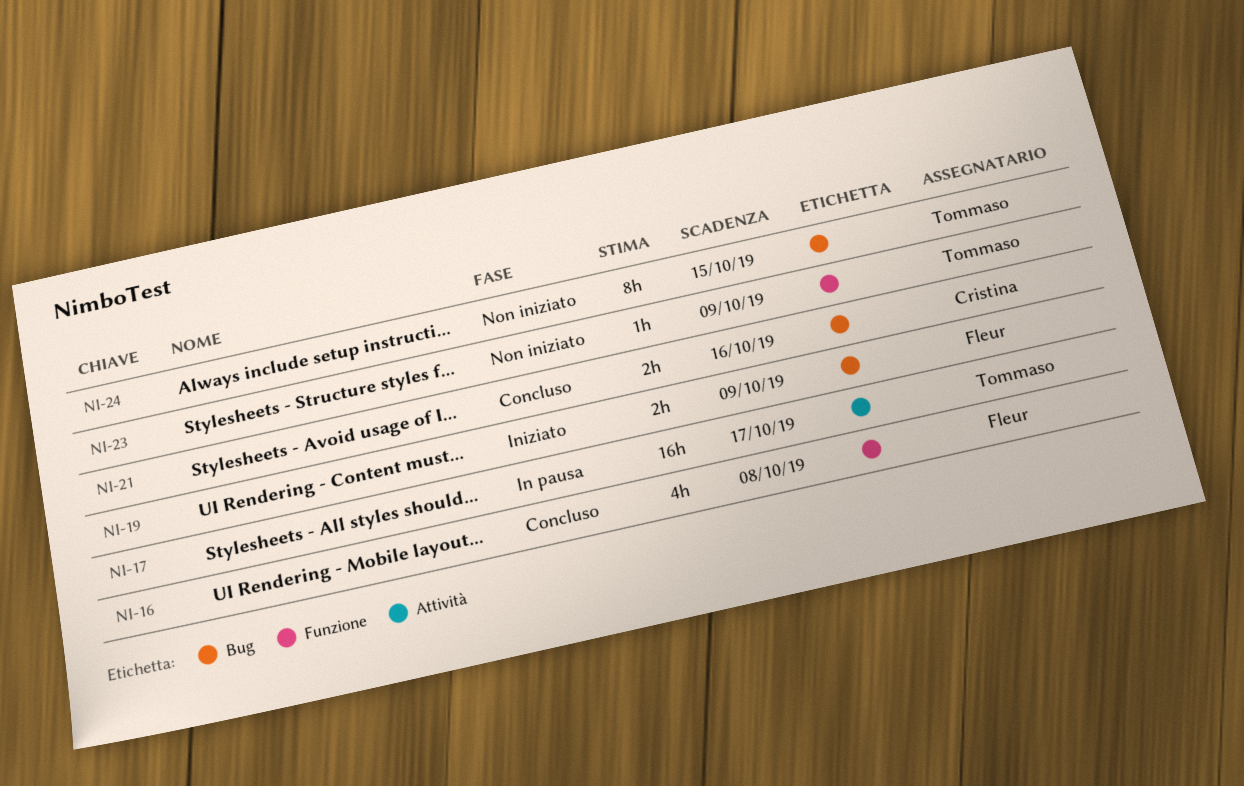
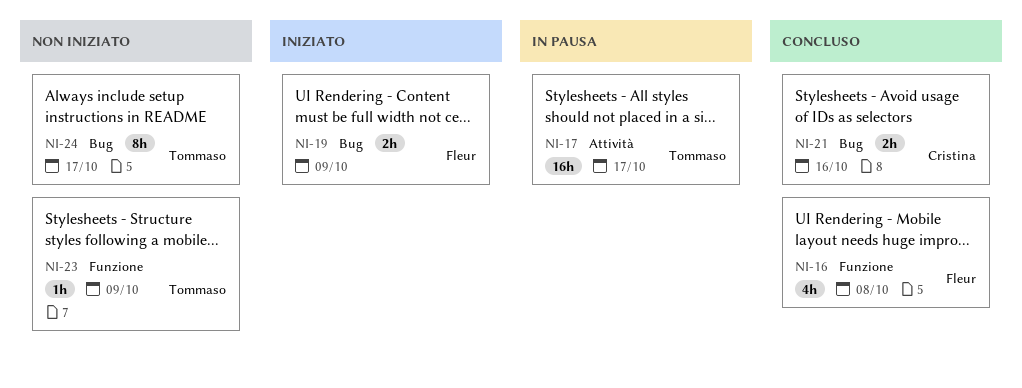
NI-24, due: Oct 15 -> Oct 17

